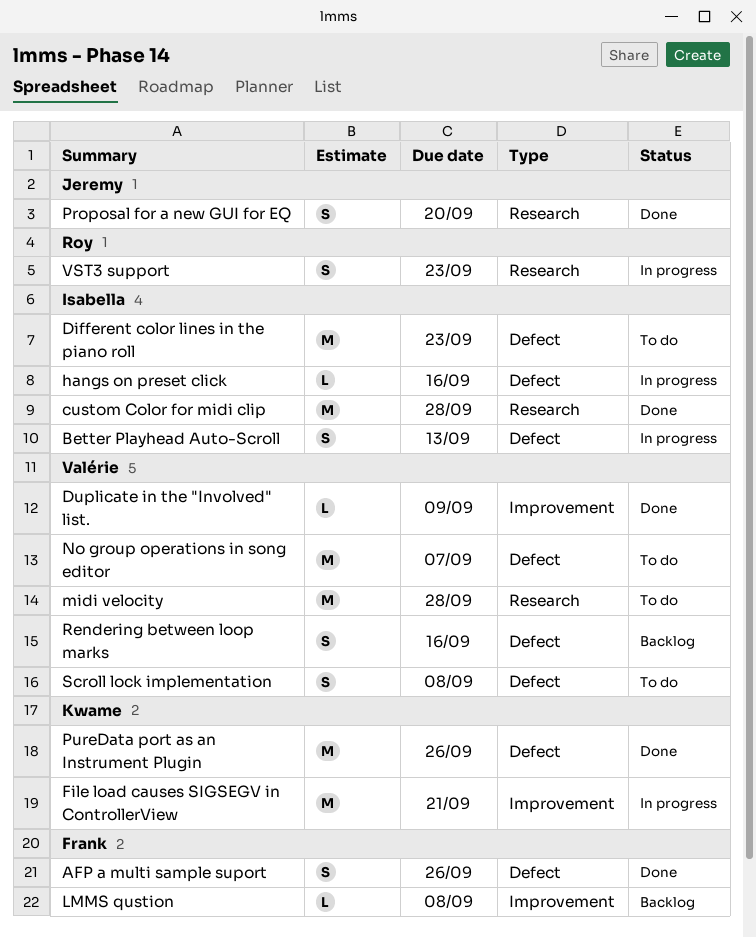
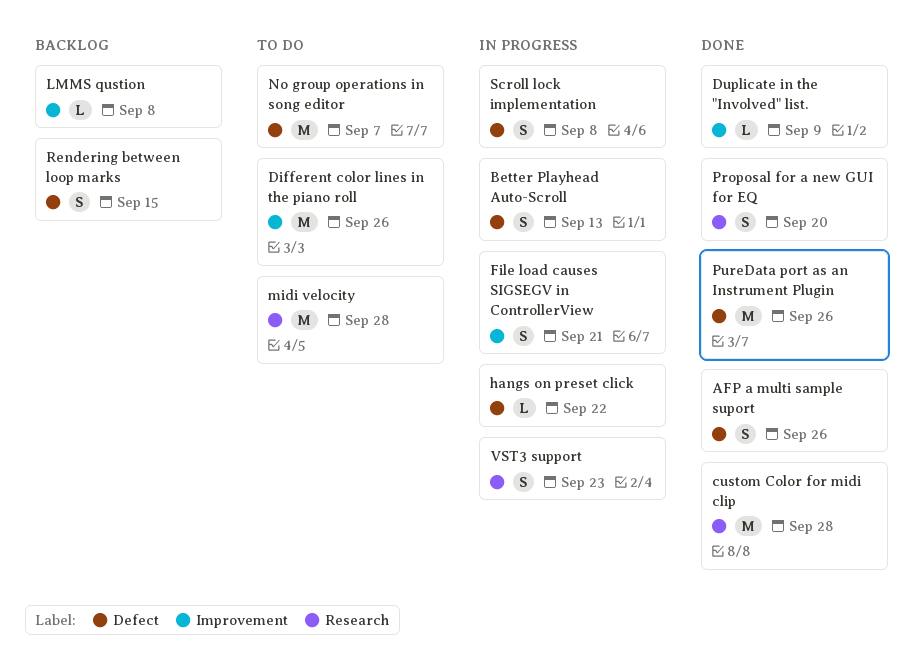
Different color lines in the piano roll, label: Defect -> Improvement
Different color lines in the piano roll, due: Sep 23 -> Sep 26
File load causes SIGSEGV in ControllerView, estimate: M -> S
hangs on preset click, due: Sep 16 -> Sep 22
Rendering between loop marks, due: Sep 16 -> Sep 15
Scroll lock implementation, status: To do -> In progress

